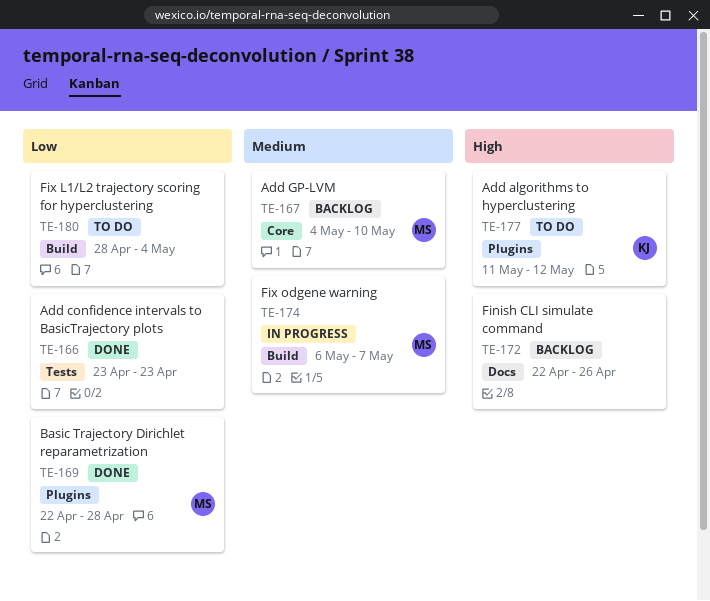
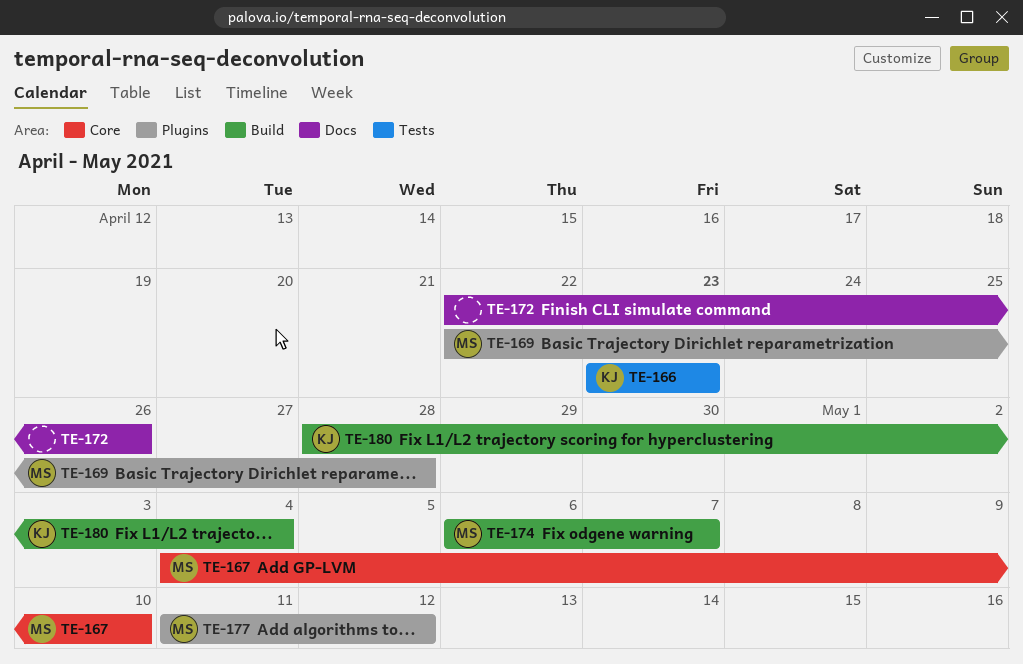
TE-166, owner: none -> KJ
TE-177, owner: KJ -> MS
TE-180, owner: none -> KJ

